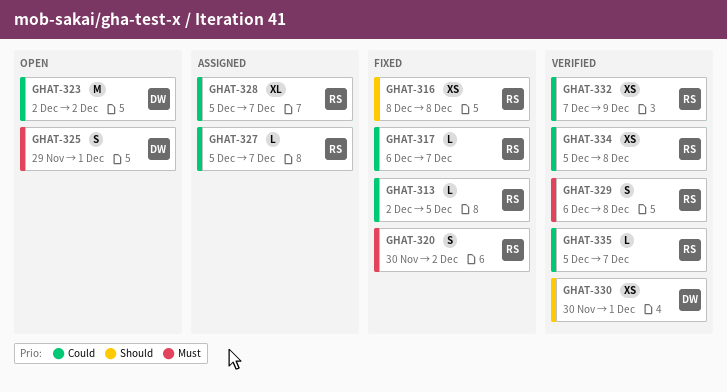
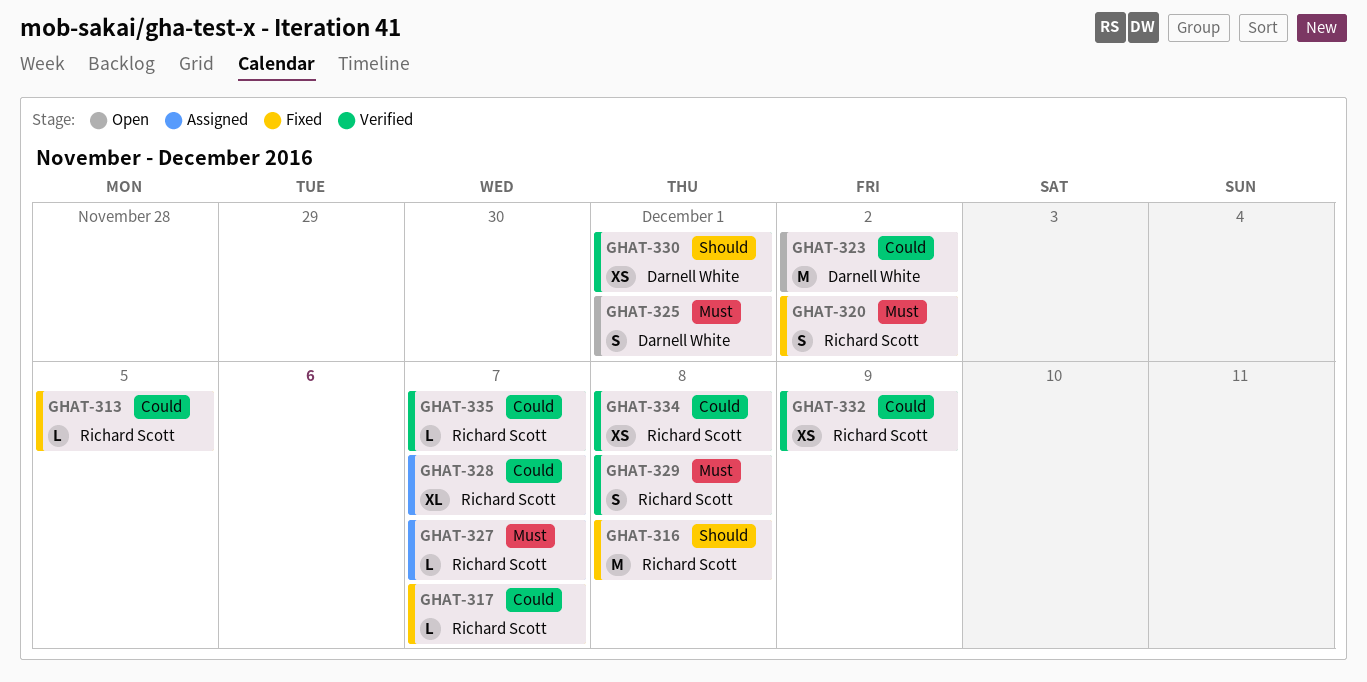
GHAT-316, estimate: XS -> M
GHAT-327, priority: Could -> Must

